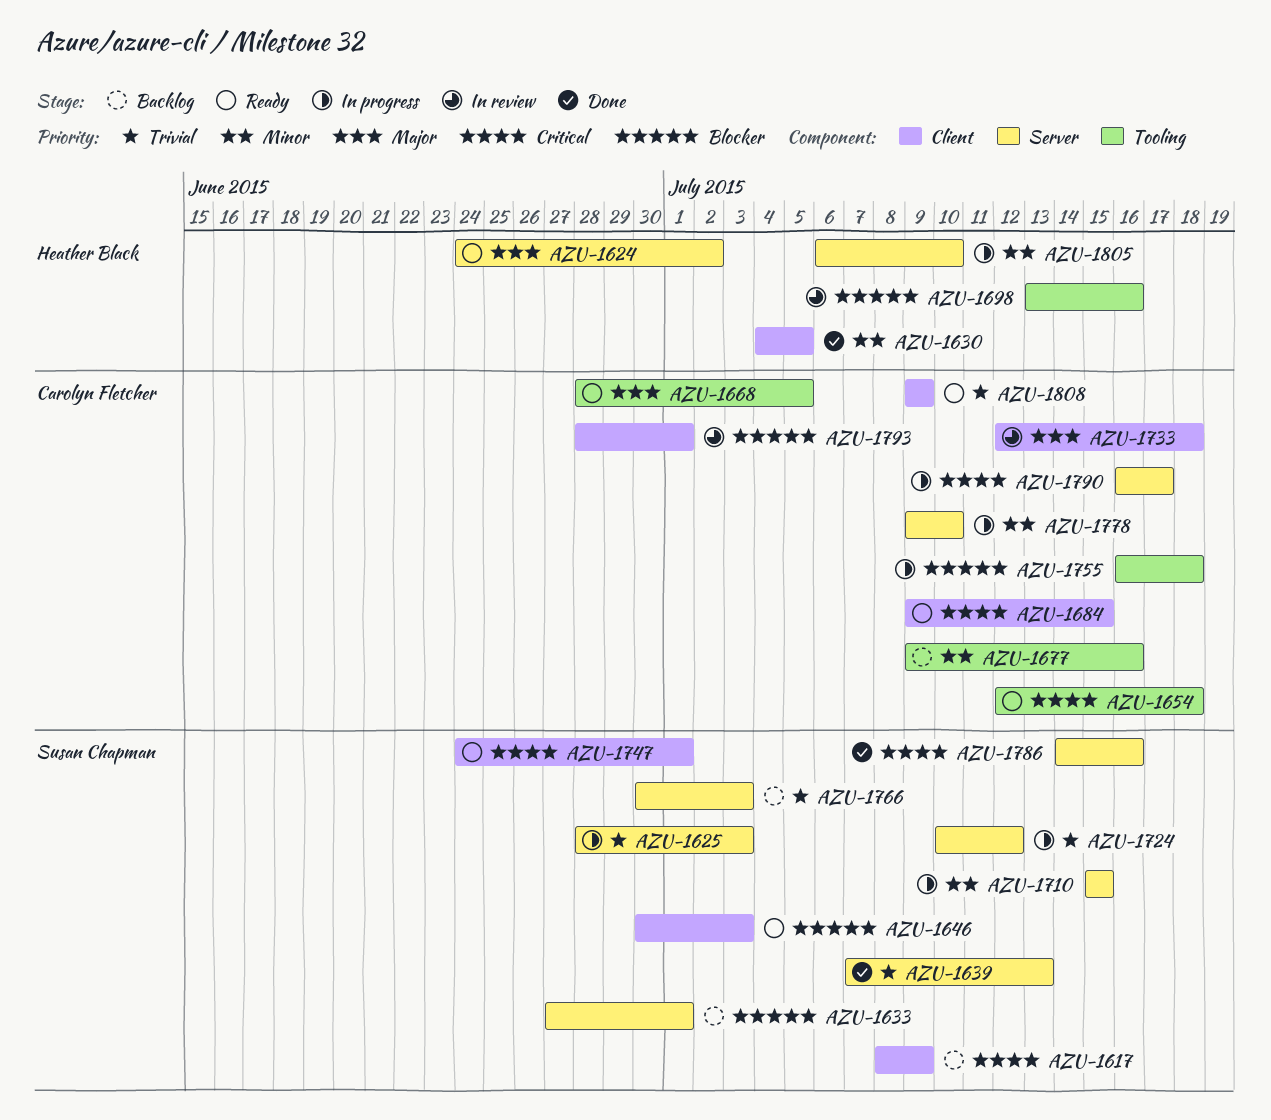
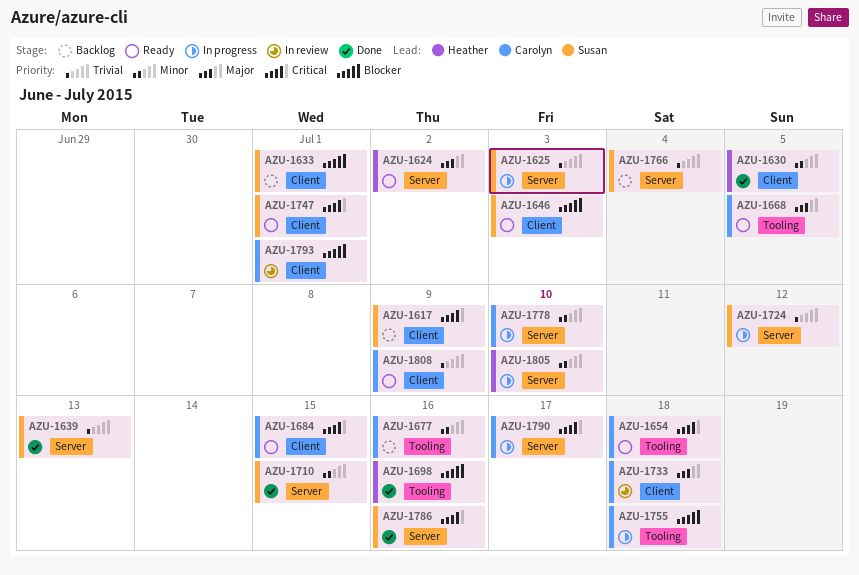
AZU-1633, label: Server -> Client
AZU-1698, status: In review -> Done
AZU-1710, status: In progress -> Done
AZU-1766, due: Jul 3 -> Jul 4

